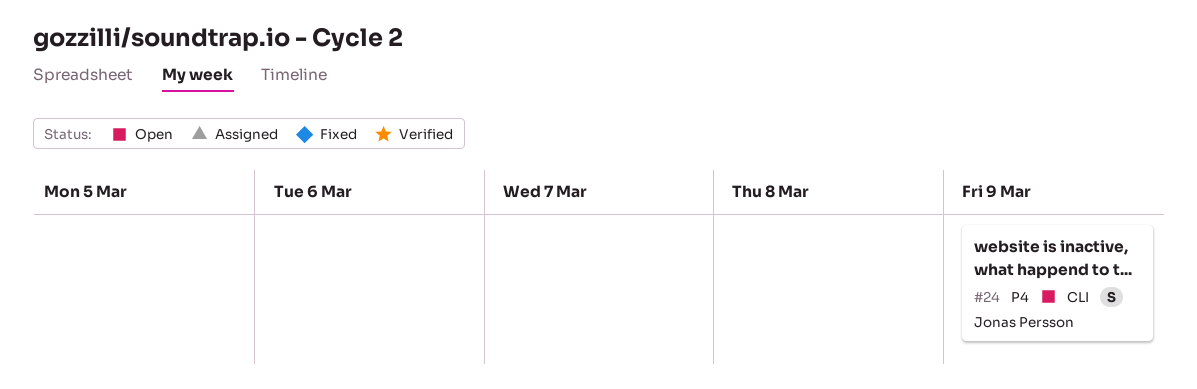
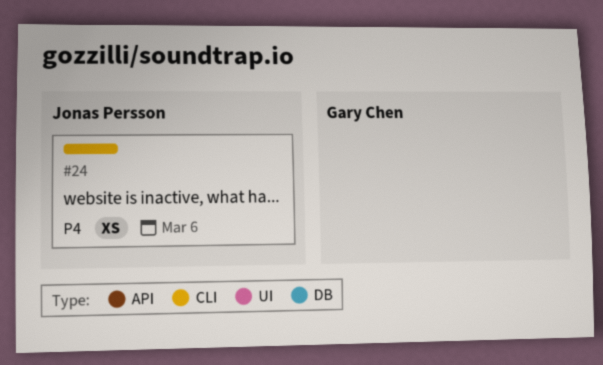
#24, estimate: S -> XS
#24, due: Mar 9 -> Mar 6

